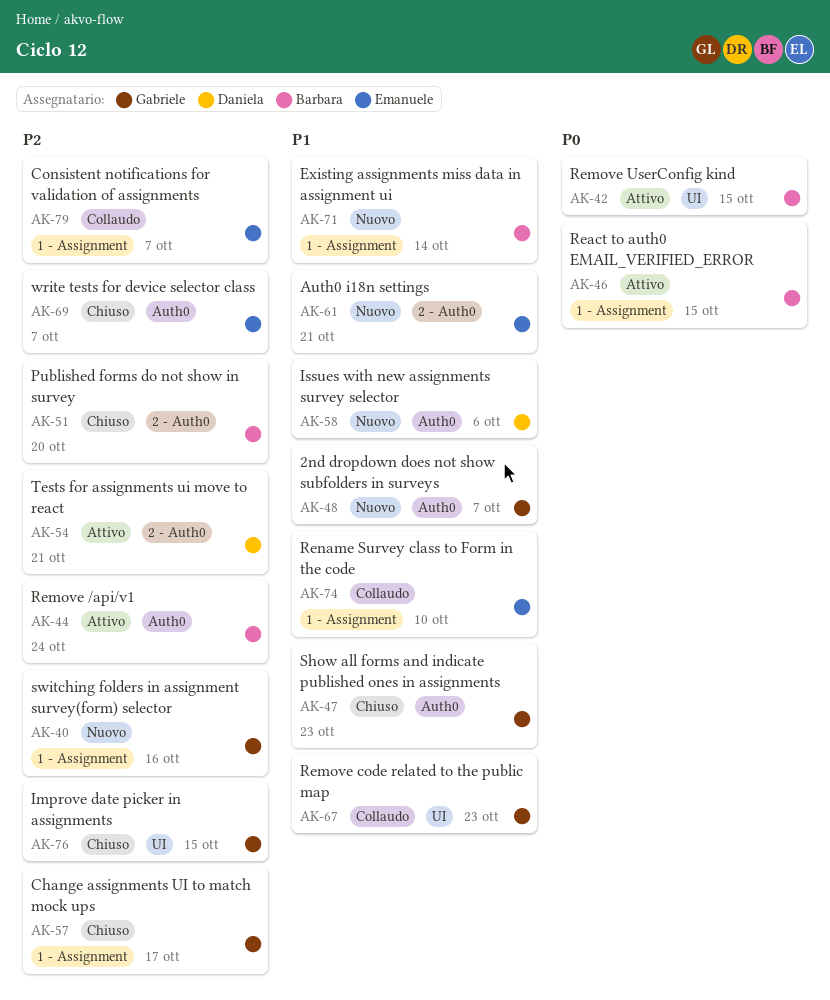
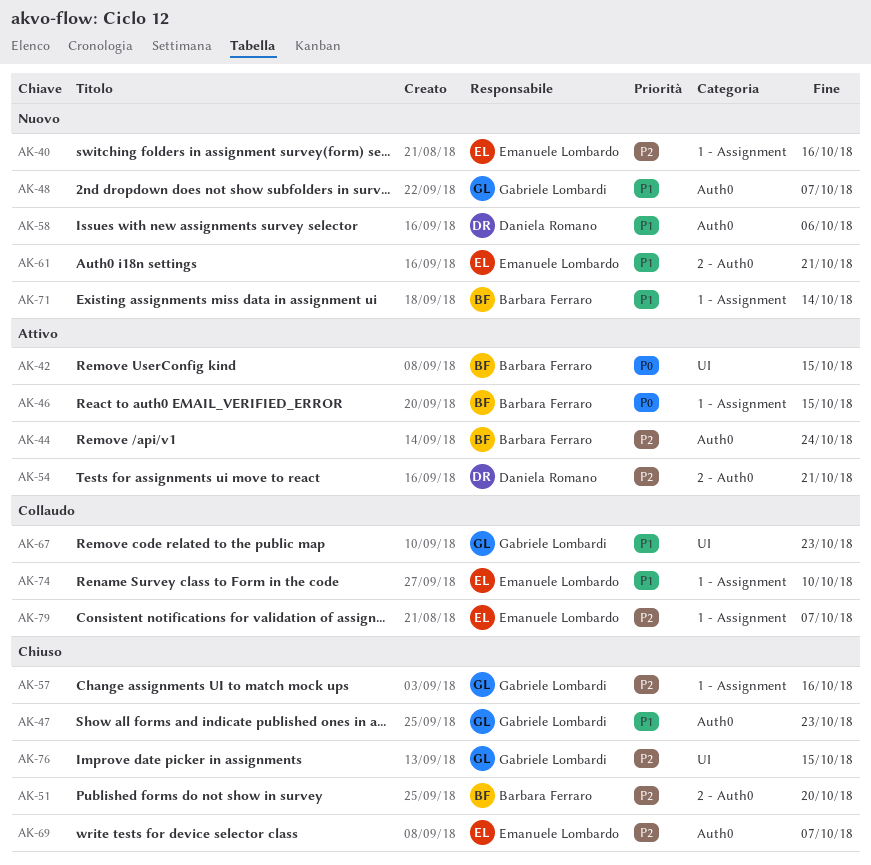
AK-40, owner: Gabriele Lombardi -> Emanuele Lombardo
AK-57, due: Oct 17 -> Oct 16

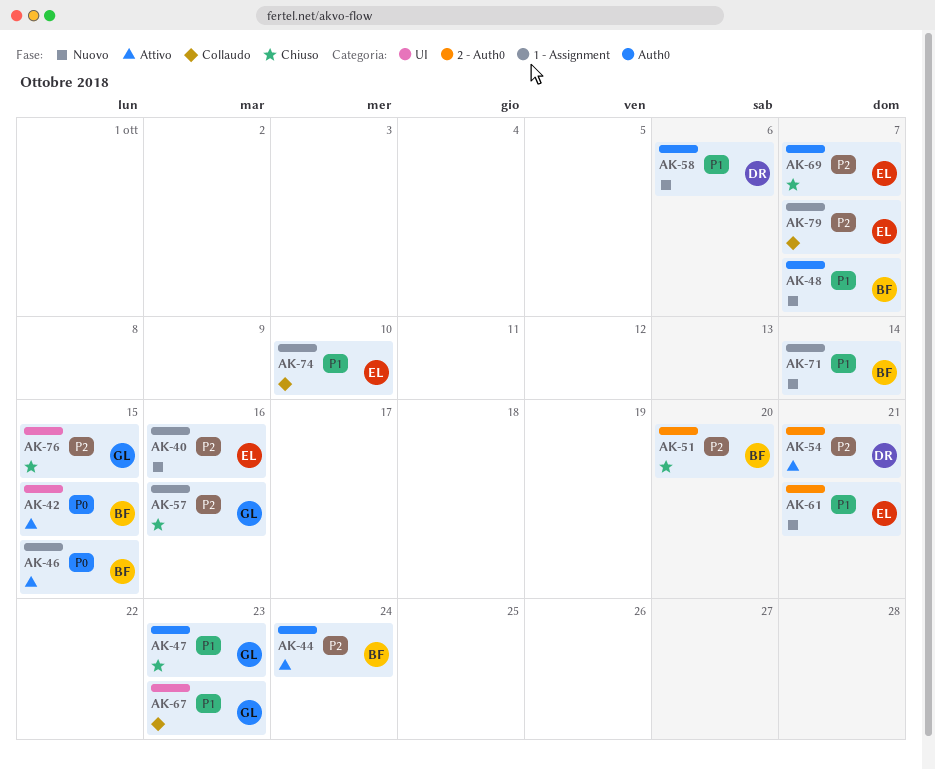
AK-48, owner: Gabriele Lombardi -> Barbara Ferraro

